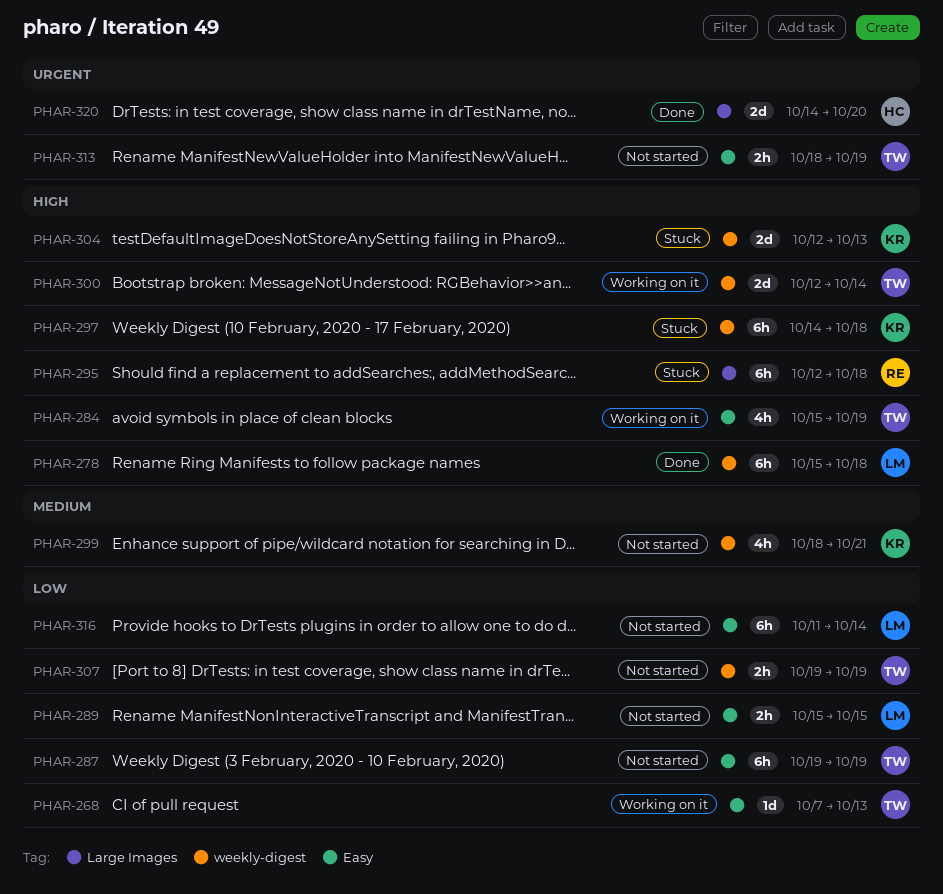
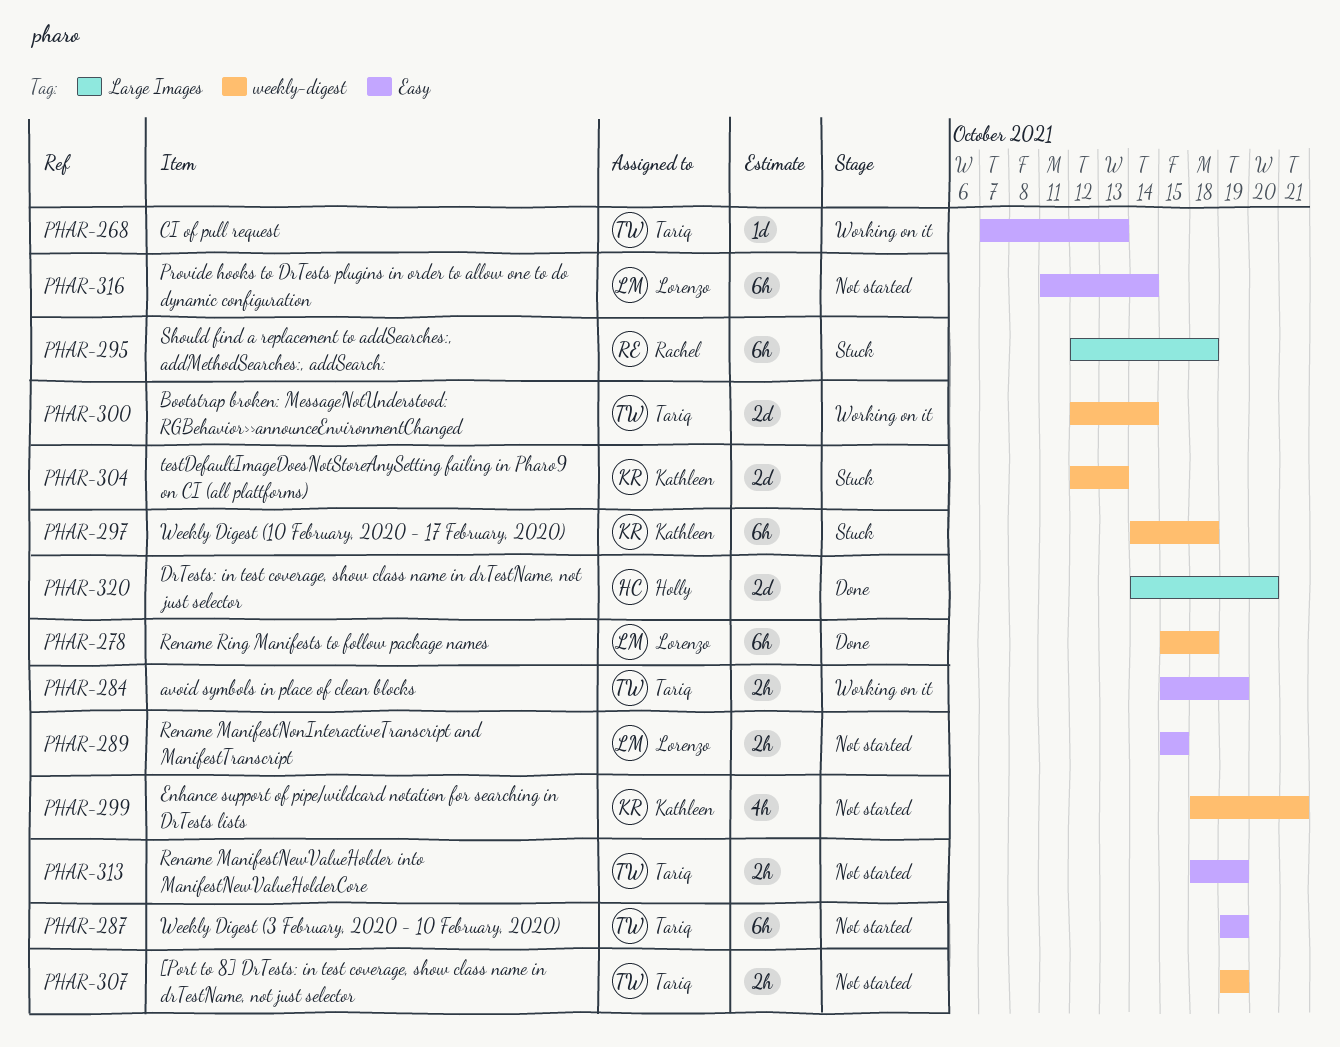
PHAR-284, estimate: 4h -> 2h

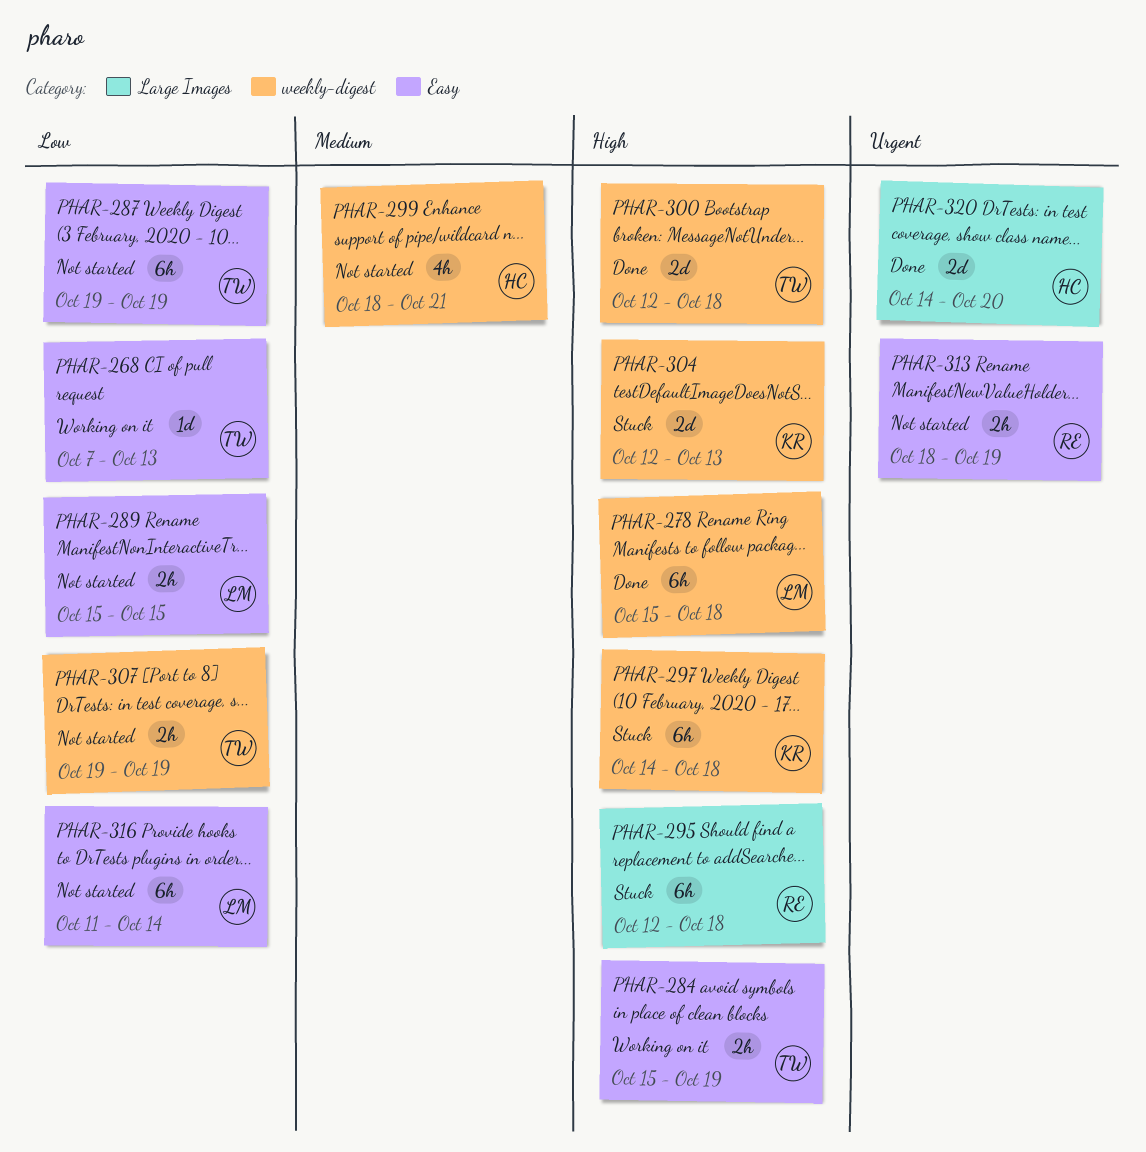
PHAR-299, owner: Kathleen -> Holly
PHAR-300, status: Working on it -> Done
PHAR-300, due: Oct 14 -> Oct 18
PHAR-313, owner: Tariq -> Rachel

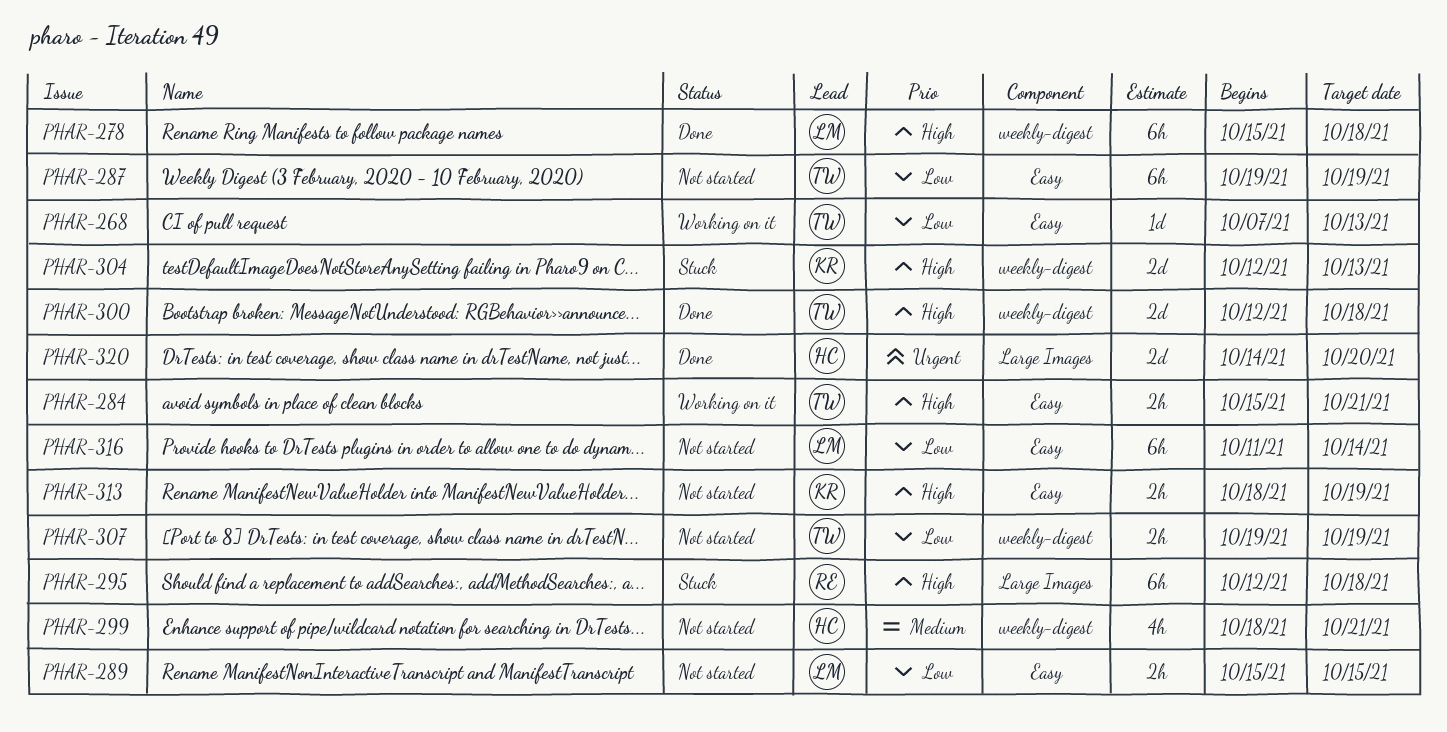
PHAR-284, due: Oct 19 -> Oct 21
PHAR-297: present -> none
PHAR-313, owner: RE -> KR
PHAR-313, priority: Urgent -> High

